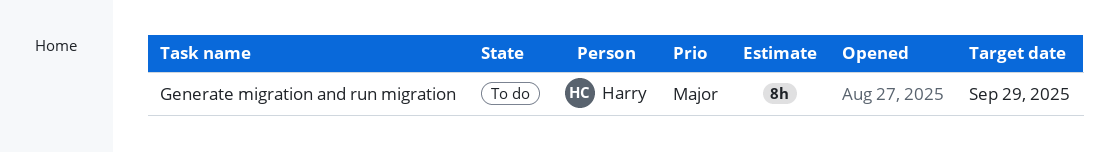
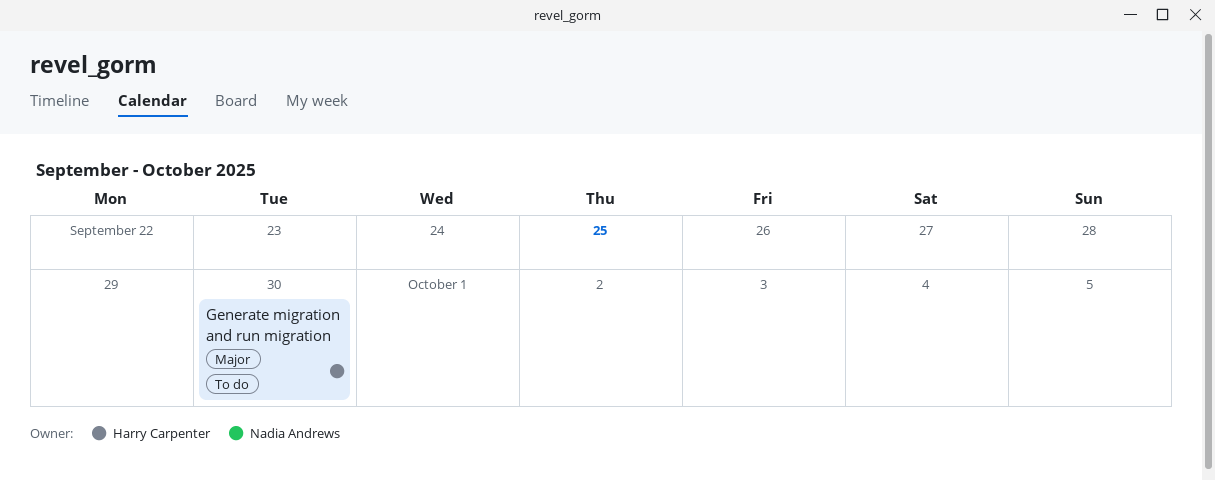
Generate migration and run migration, due: Sep 29 -> Sep 30

